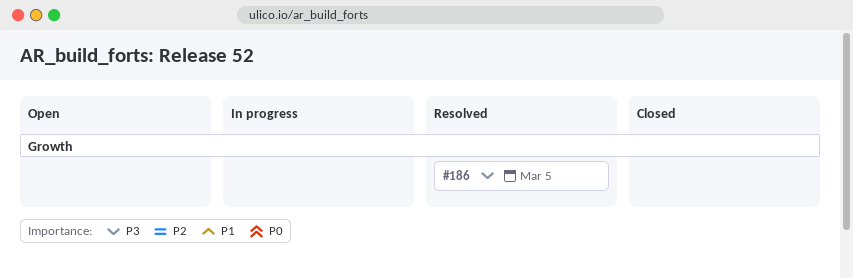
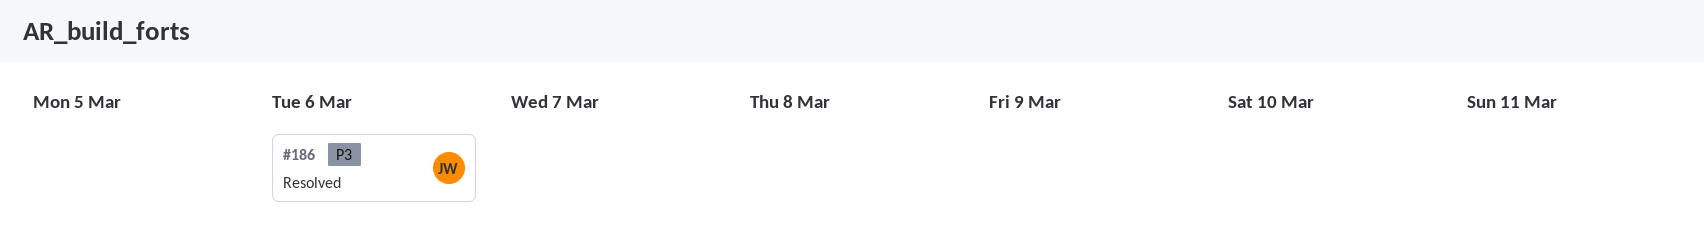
#186, due: Mar 5 -> Mar 6

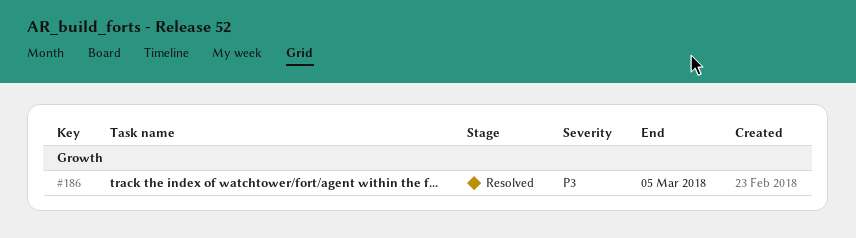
#186, due: Mar 6 -> Mar 5

